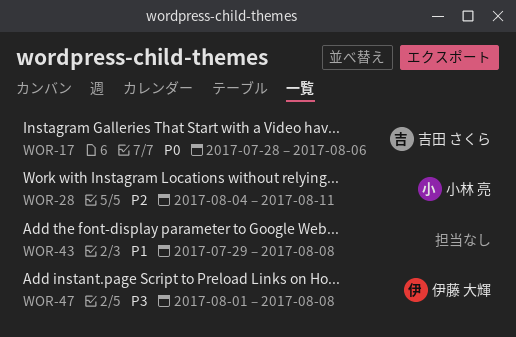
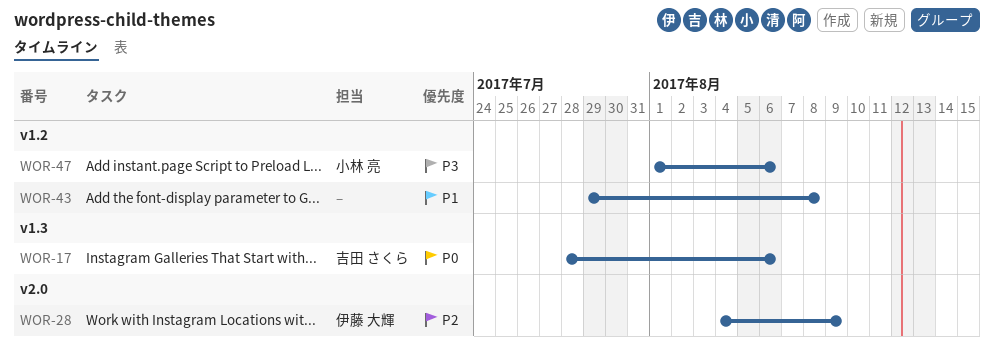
WOR-28, owner: 小林 亮 -> 伊藤 大輝
WOR-28, due: Aug 11 -> Aug 9
WOR-47, owner: 伊藤 大輝 -> 小林 亮
WOR-47, due: Aug 8 -> Aug 6

